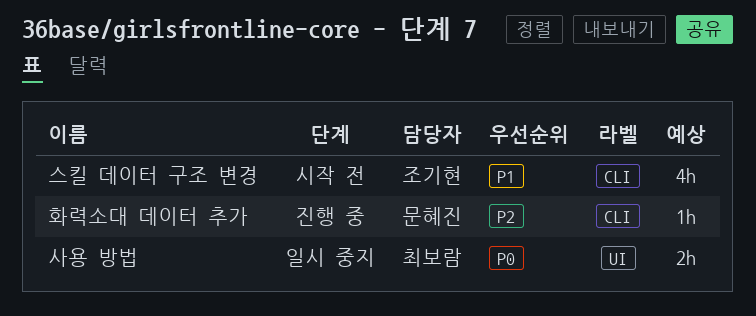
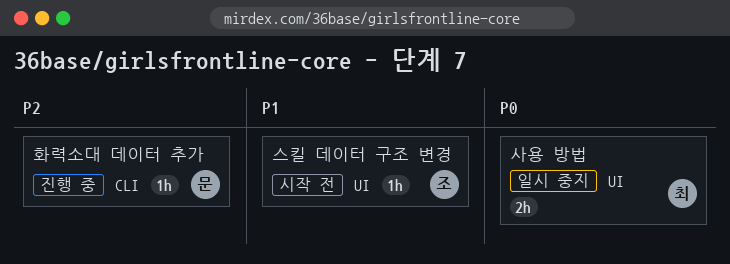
스킬 데이터 구조 변경, label: CLI -> UI
스킬 데이터 구조 변경, estimate: 4h -> 1h

